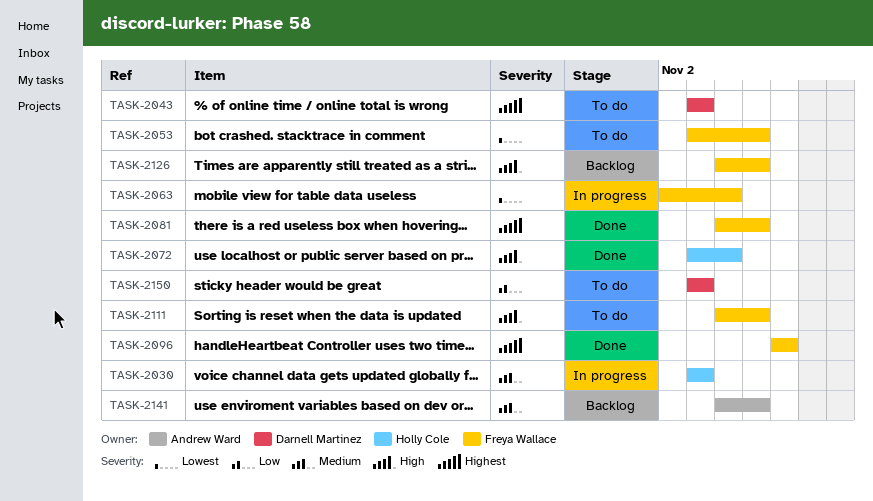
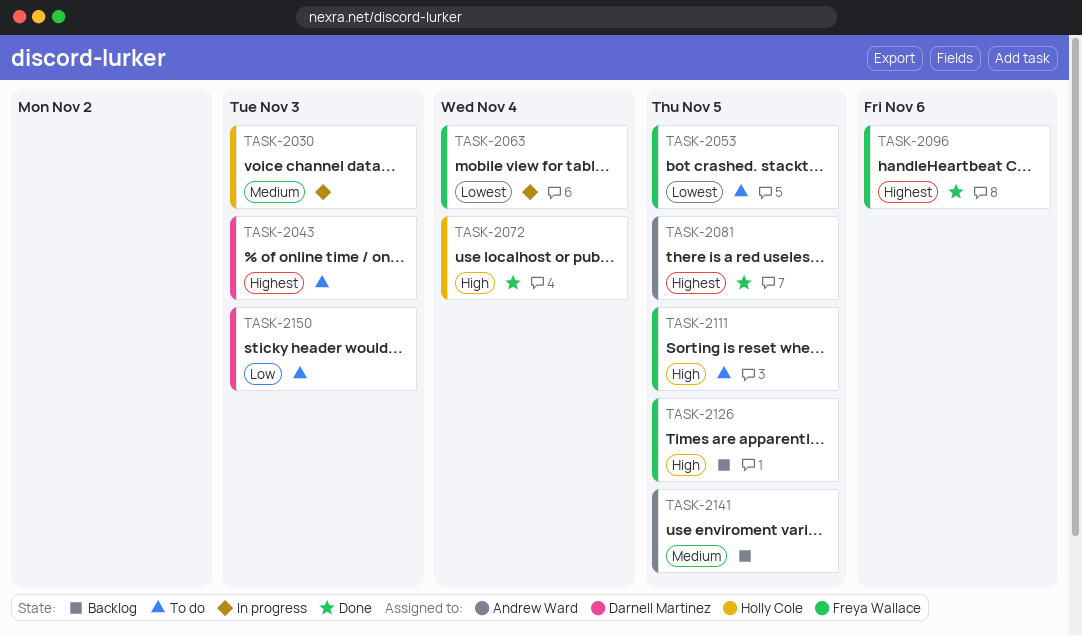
TASK-2081, owner: Freya Wallace -> Andrew Ward

